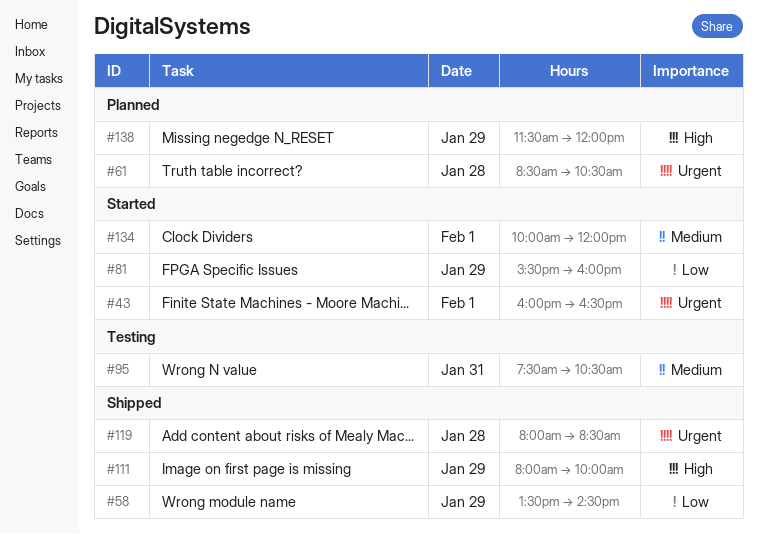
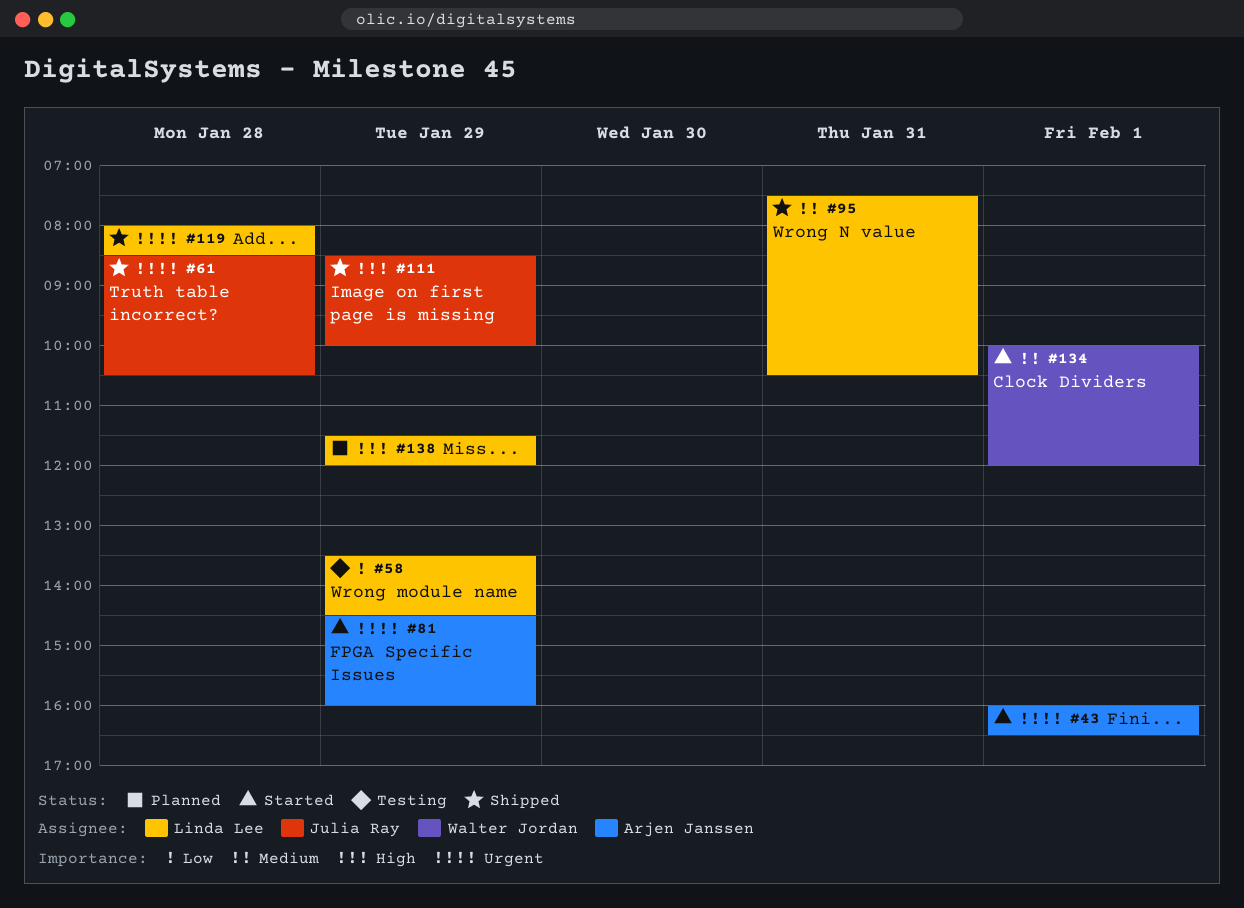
#58, status: Shipped -> Testing
#61, status: Planned -> Shipped
#81, priority: Low -> Urgent
#81, begins: 15:30 -> 14:30
#95, status: Testing -> Shipped
#111, begins: 08:00 -> 08:30

